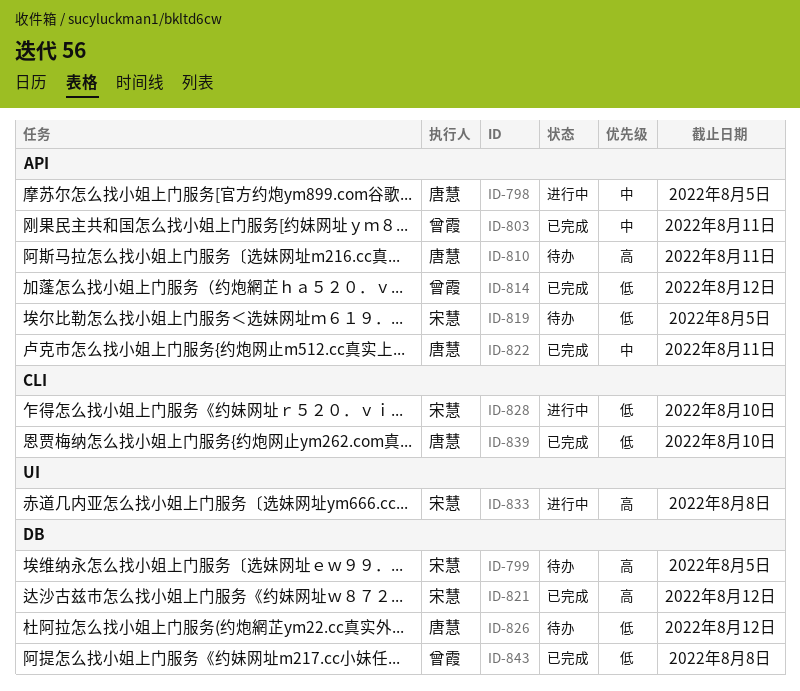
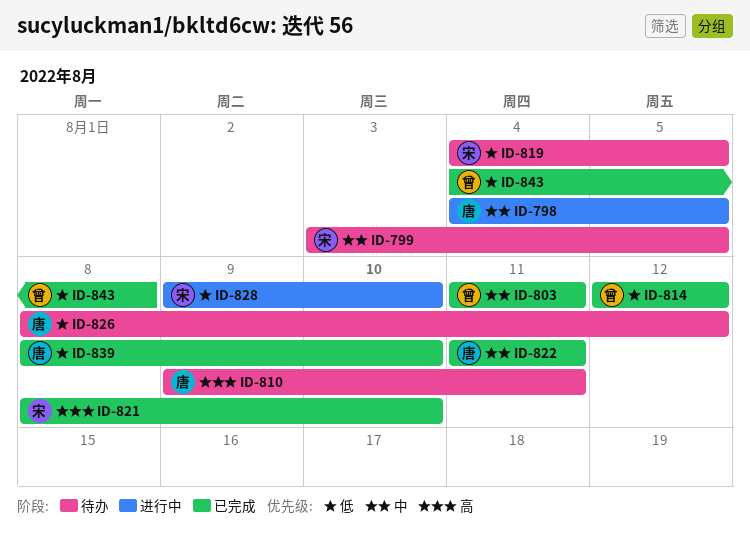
ID-799, priority: 高 -> 中
ID-821, due: Aug 12 -> Aug 10
ID-833: present -> none

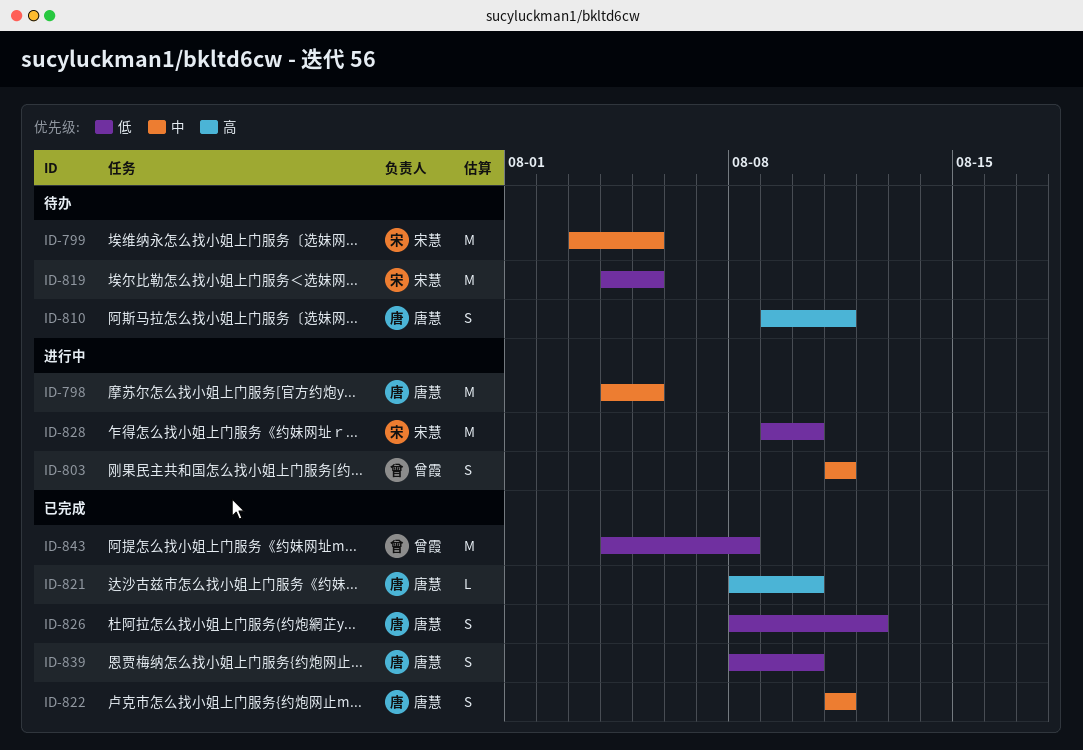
ID-803, status: 已完成 -> 进行中
ID-814: present -> none
ID-821, owner: 宋慧 -> 唐慧
ID-826, status: 待办 -> 已完成

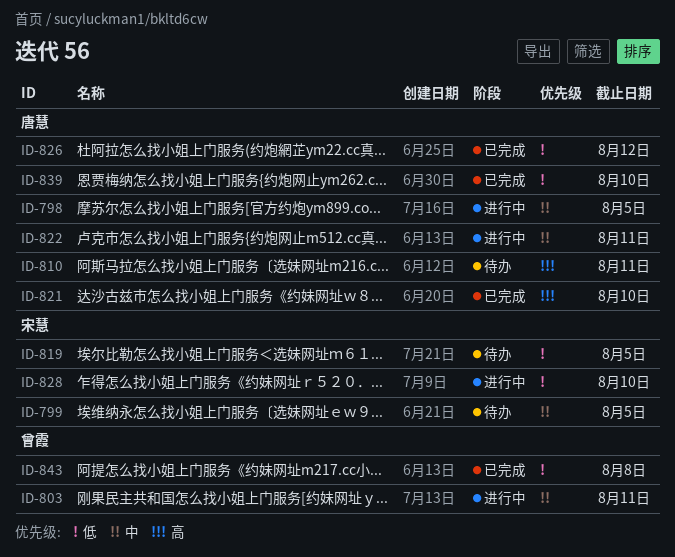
ID-822, status: 已完成 -> 进行中

